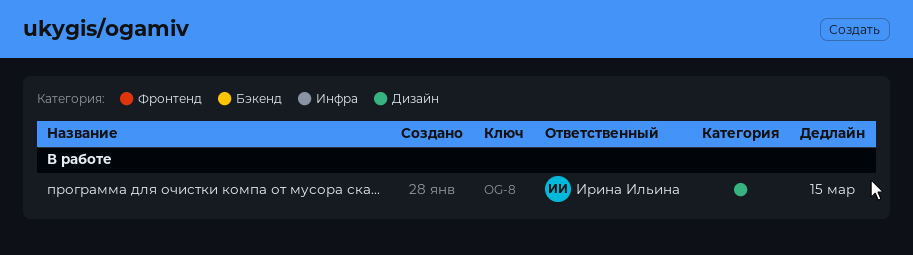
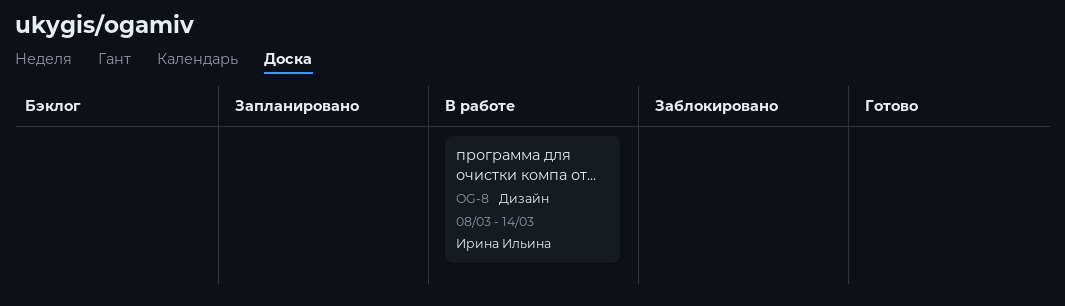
OG-8, due: Mar 15 -> Mar 14

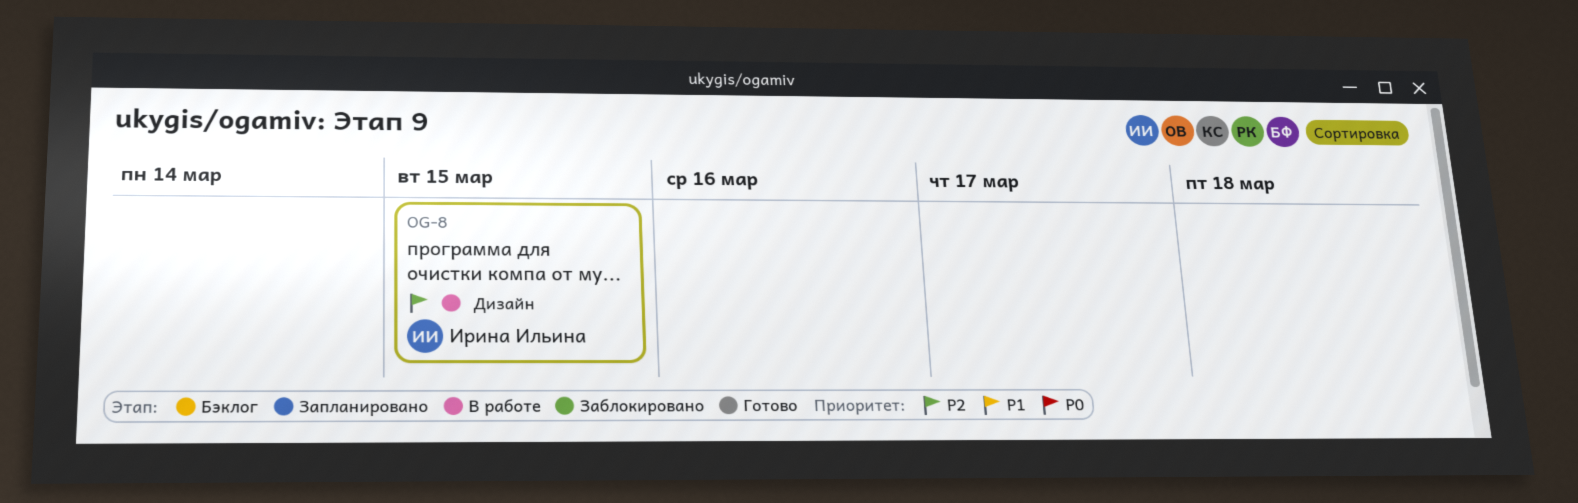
OG-8, due: Mar 14 -> Mar 15

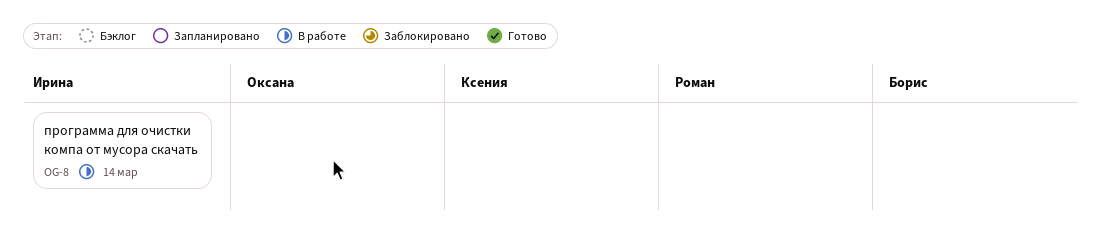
OG-8, due: Mar 15 -> Mar 14

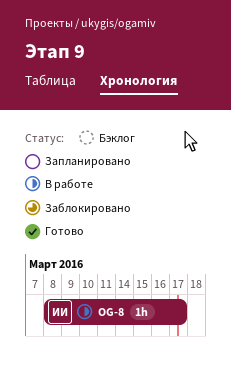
OG-8, due: Mar 14 -> Mar 17

